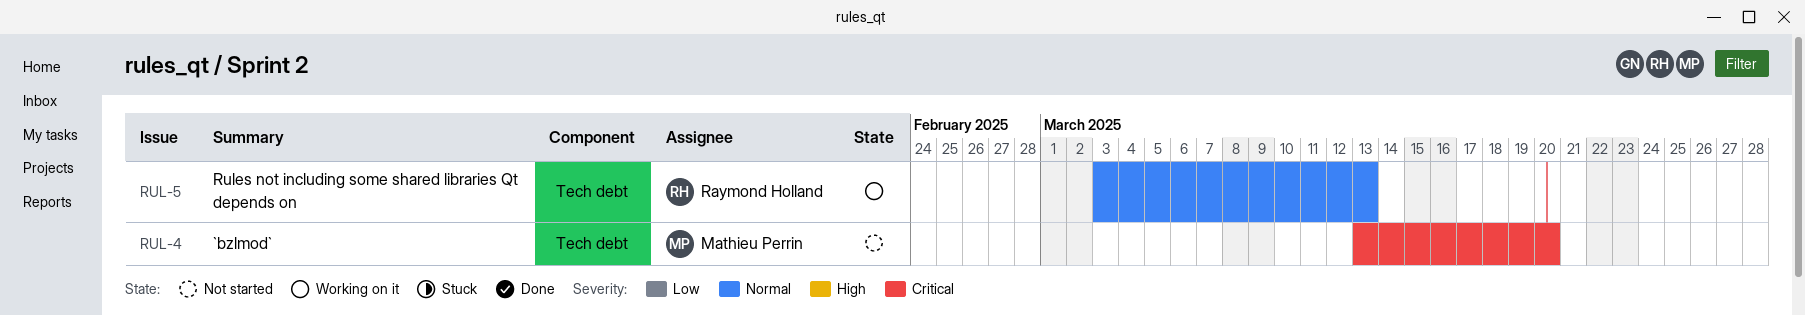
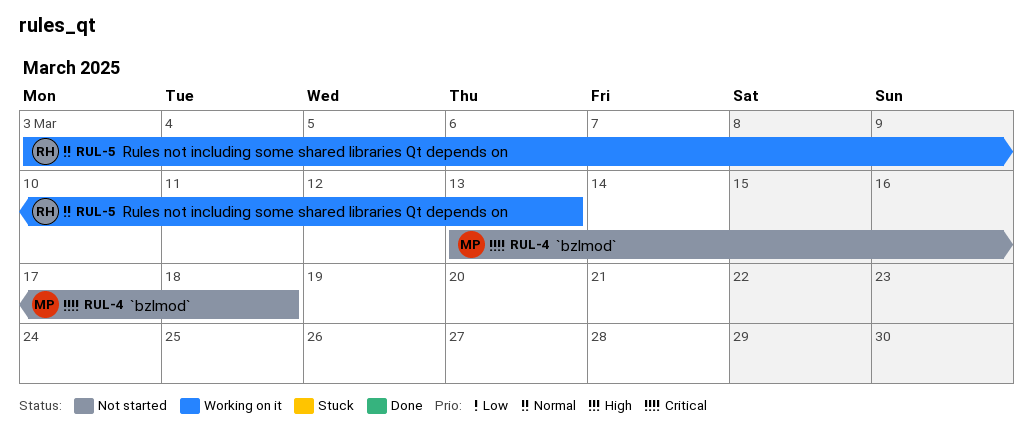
RUL-4, due: Mar 20 -> Mar 18

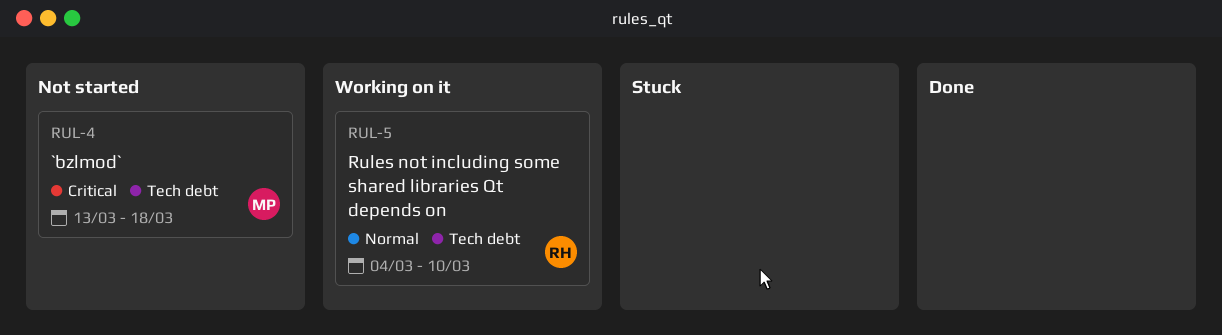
RUL-5, start: Mar 3 -> Mar 4
RUL-5, due: Mar 13 -> Mar 10

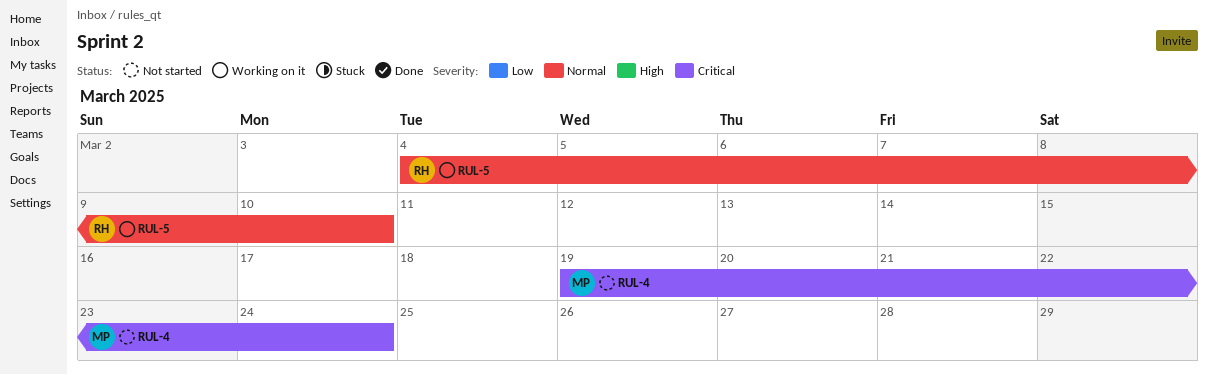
RUL-4, start: Mar 13 -> Mar 19
RUL-4, due: Mar 18 -> Mar 24

